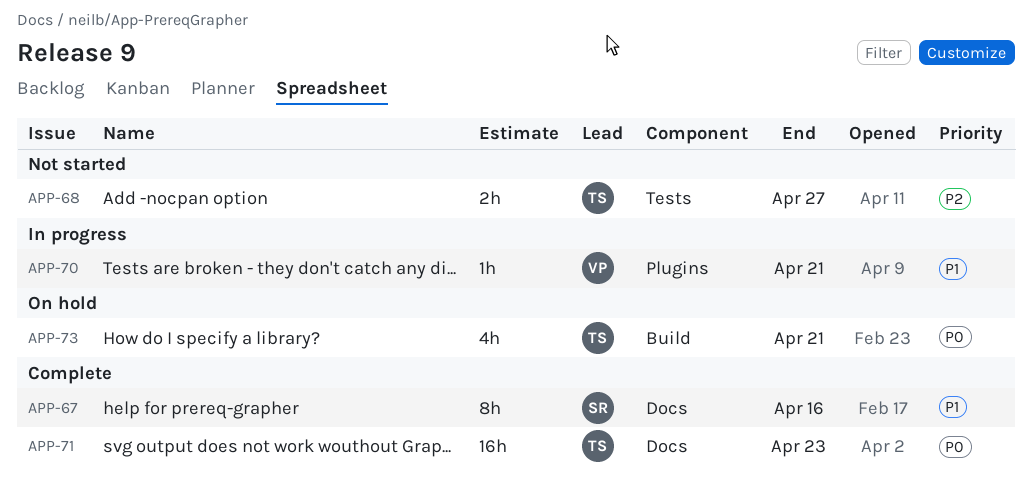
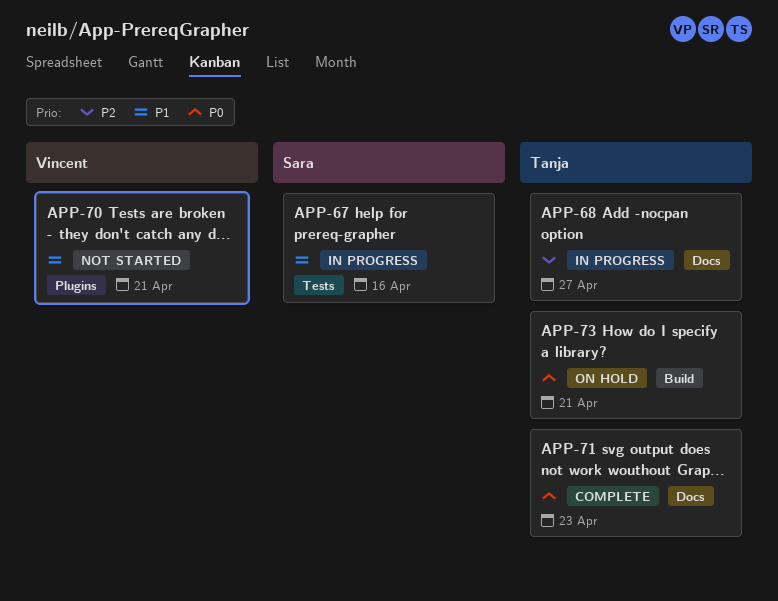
APP-67, status: Complete -> In progress
APP-67, label: Docs -> Tests
APP-68, status: Not started -> In progress
APP-68, label: Tests -> Docs
APP-70, status: In progress -> Not started

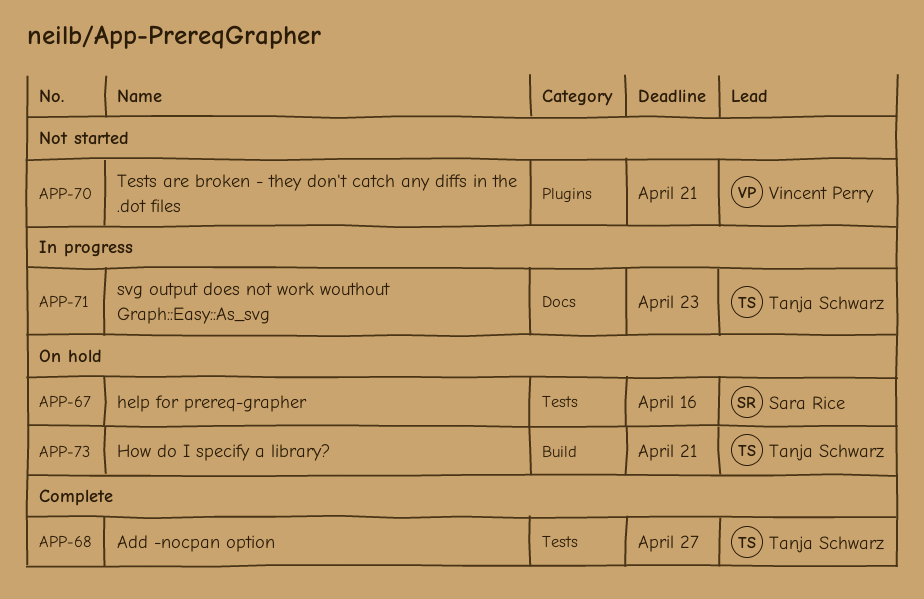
APP-67, status: In progress -> On hold
APP-68, status: In progress -> Complete
APP-68, label: Docs -> Tests
APP-71, status: Complete -> In progress

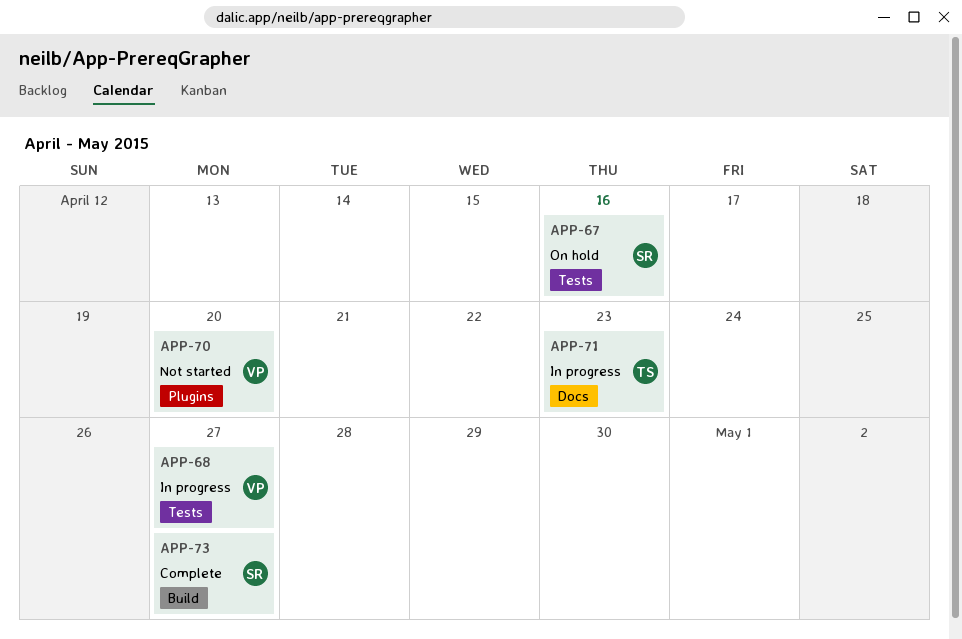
APP-68, status: Complete -> In progress
APP-68, owner: Tanja Schwarz -> Vincent Perry
APP-70, due: Apr 21 -> Apr 20
APP-73, status: On hold -> Complete
APP-73, owner: Tanja Schwarz -> Sara Rice
APP-73, due: Apr 21 -> Apr 27

